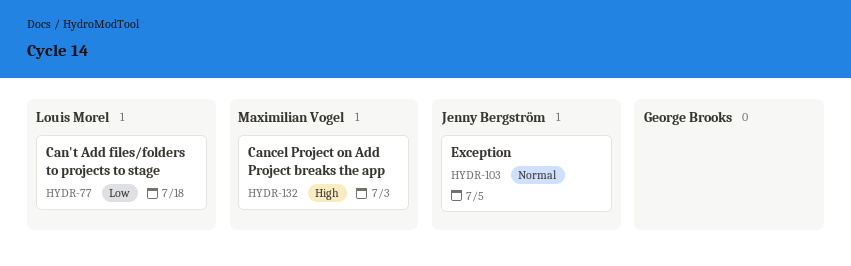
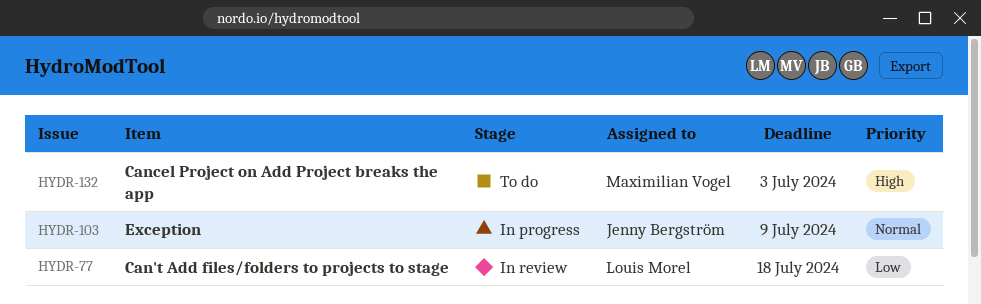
HYDR-103, due: Jul 5 -> Jul 9

